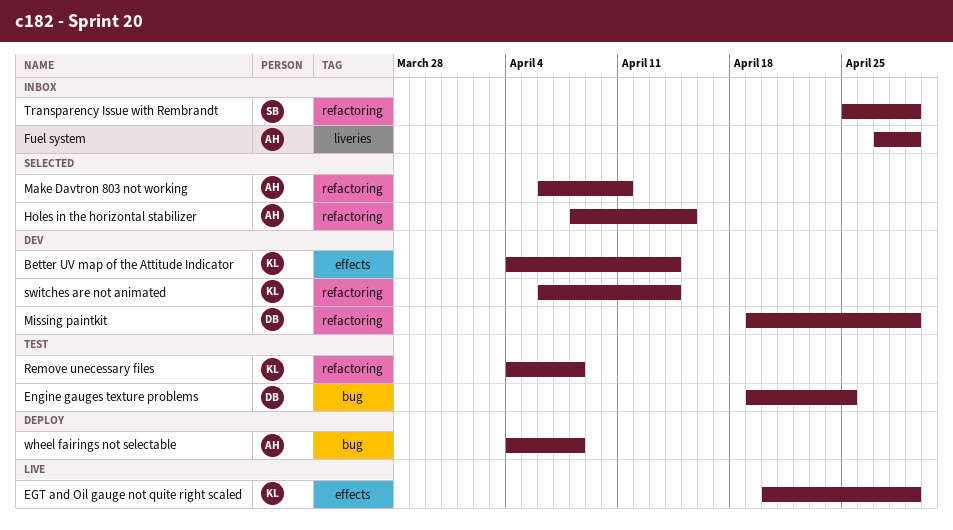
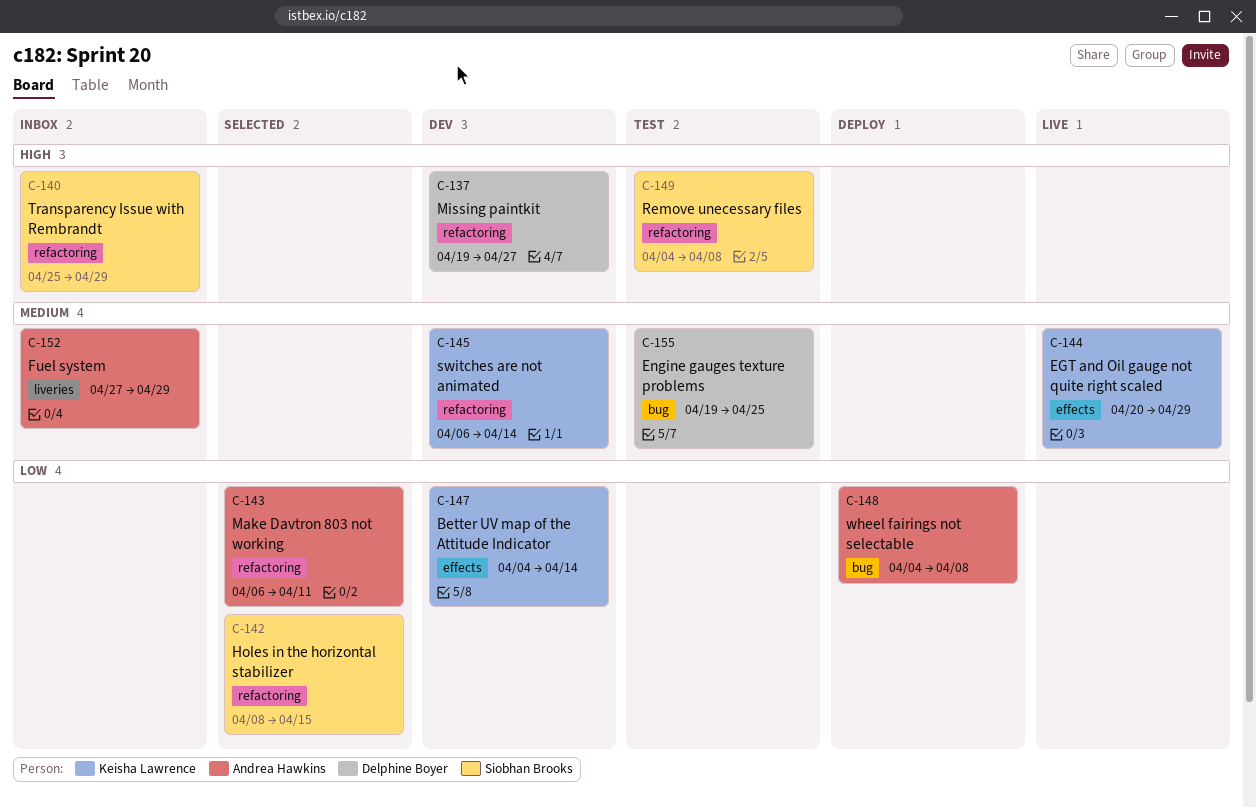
Holes in the horizontal stabilizer, owner: Andrea Hawkins -> Siobhan Brooks
Missing paintkit, due: Apr 29 -> Apr 27
Remove unecessary files, owner: Keisha Lawrence -> Siobhan Brooks

